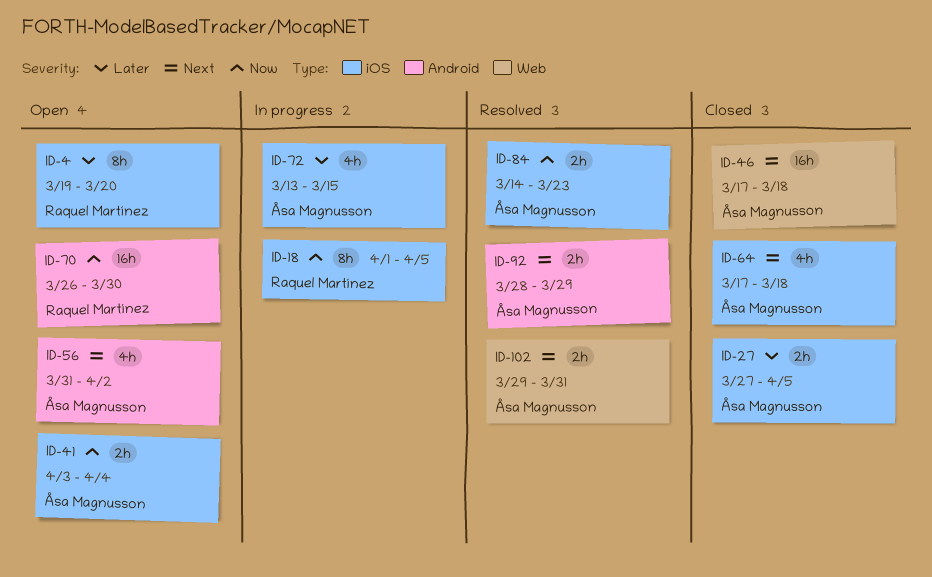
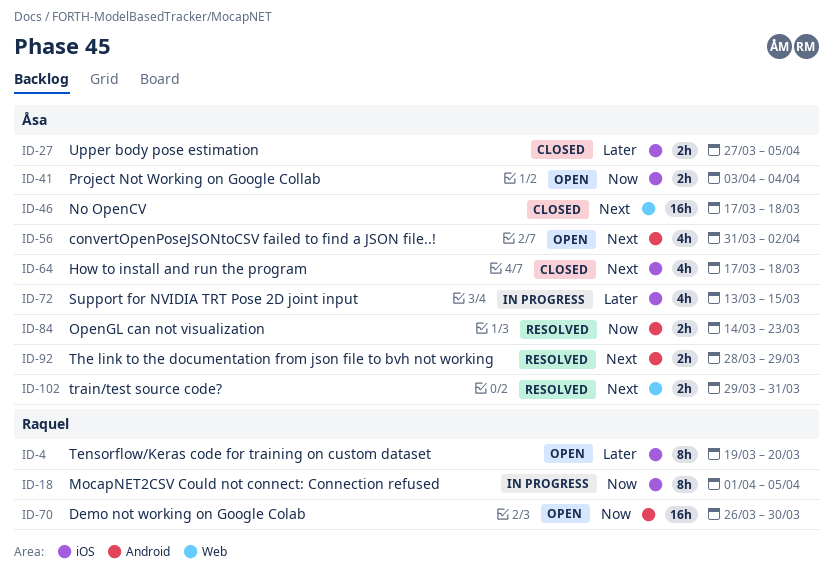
ID-84, label: iOS -> Android

